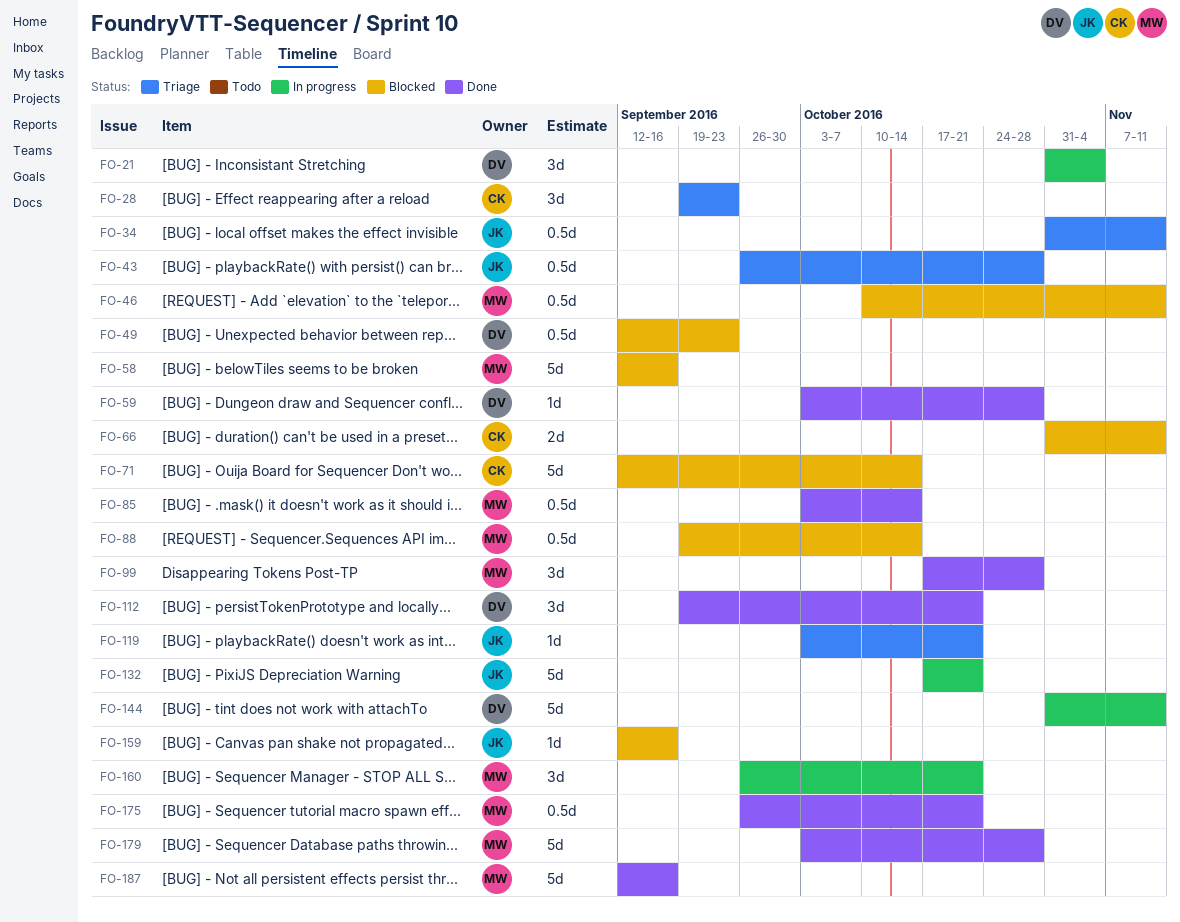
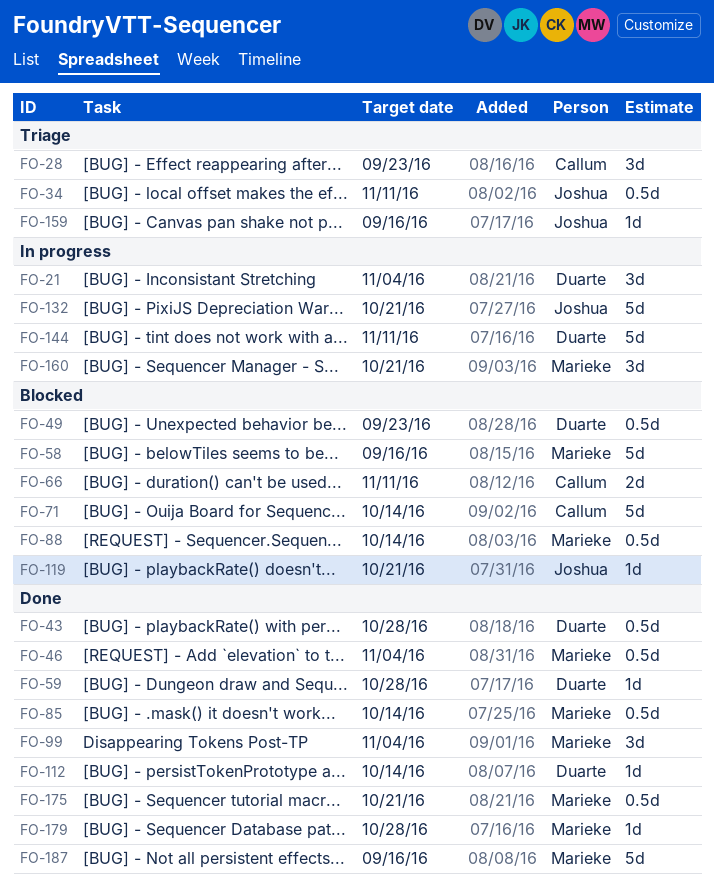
FO-43, status: Triage -> Done
FO-43, owner: Joshua -> Duarte
FO-46, status: Blocked -> Done
FO-46, due: Nov 11 -> Nov 4
FO-99, due: Oct 28 -> Nov 4
FO-112, estimate: 3d -> 1d
FO-112, due: Oct 21 -> Oct 14
FO-119, status: Triage -> Blocked
FO-159, status: Blocked -> Triage
FO-179, estimate: 5d -> 1d

